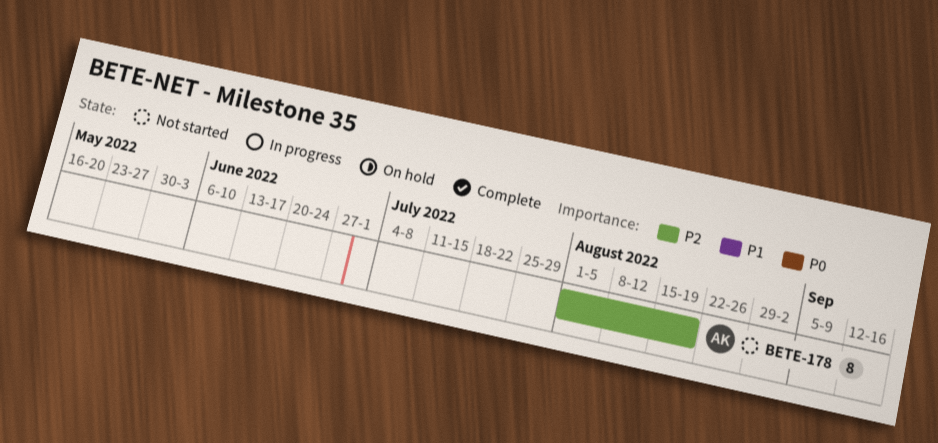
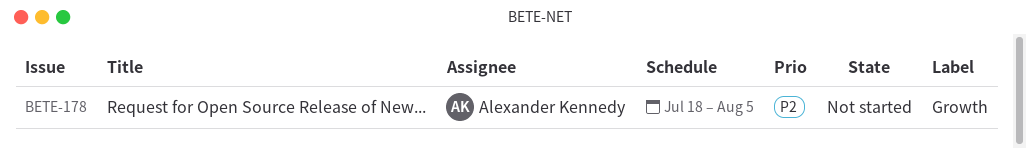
BETE-178, start: Aug 1 -> Jul 18
BETE-178, due: Aug 19 -> Aug 5

